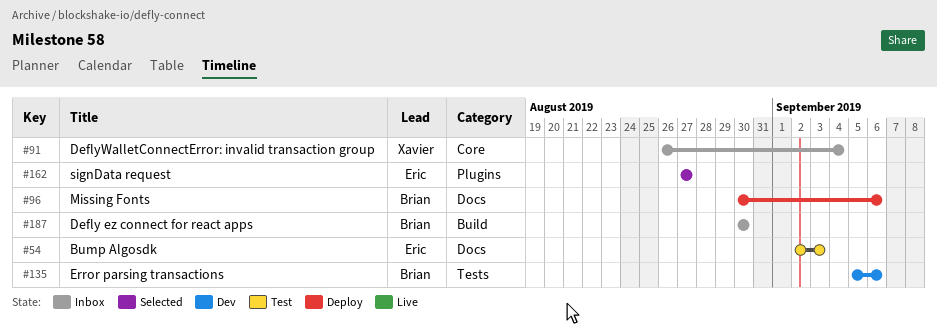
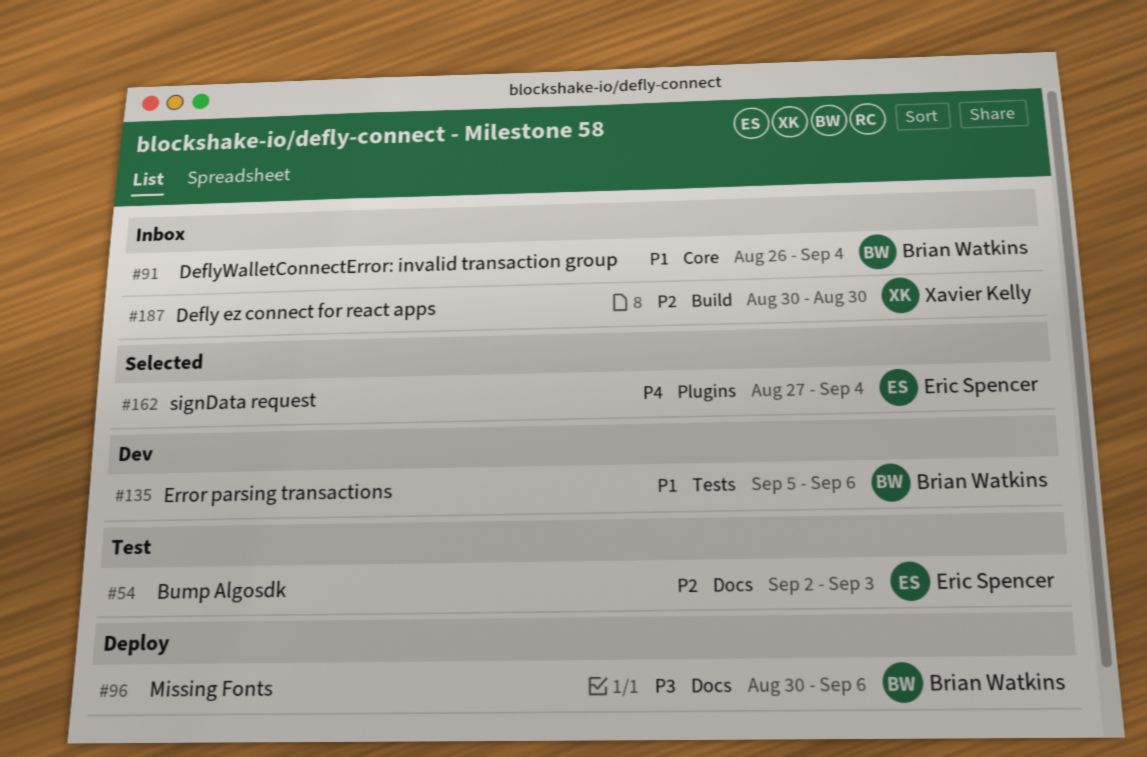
#91, owner: Xavier Kelly -> Brian Watkins
#162, due: Aug 27 -> Sep 4
#187, owner: Brian Watkins -> Xavier Kelly

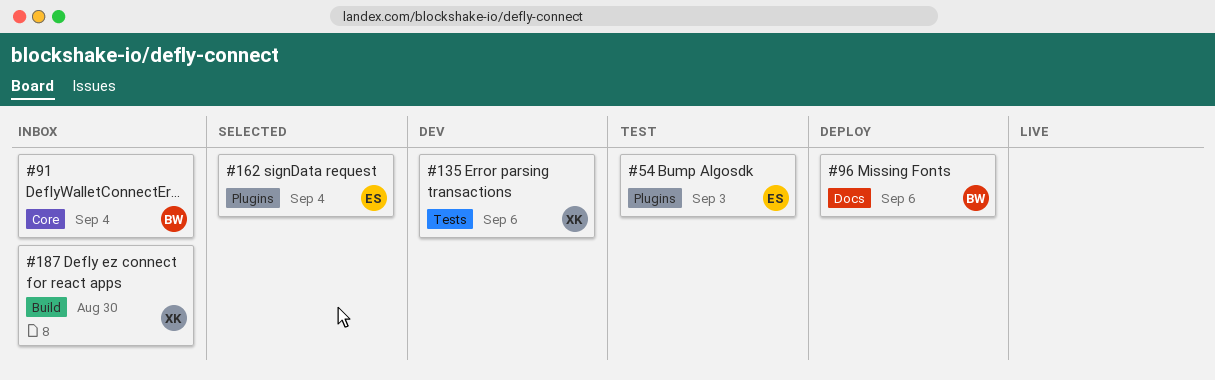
#54, label: Docs -> Plugins
#135, owner: Brian Watkins -> Xavier Kelly

